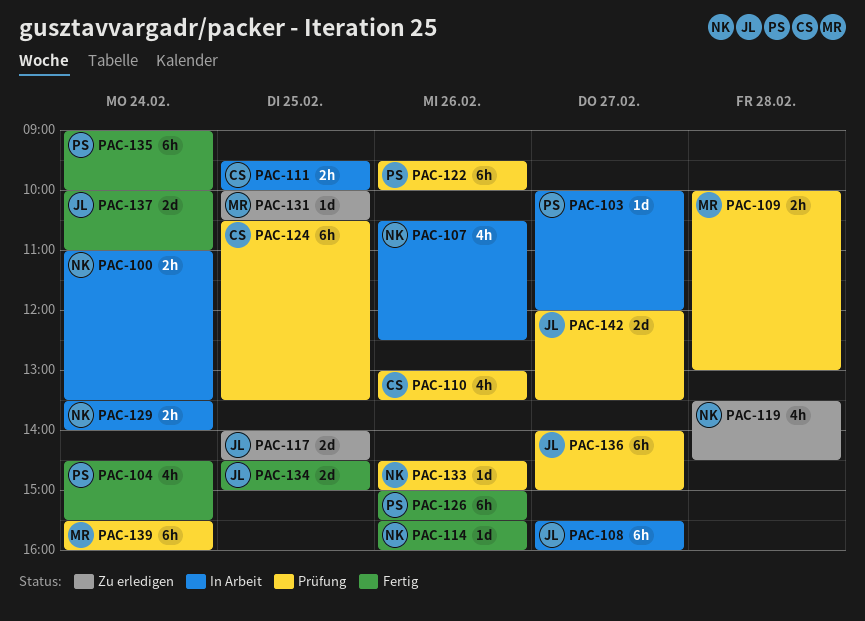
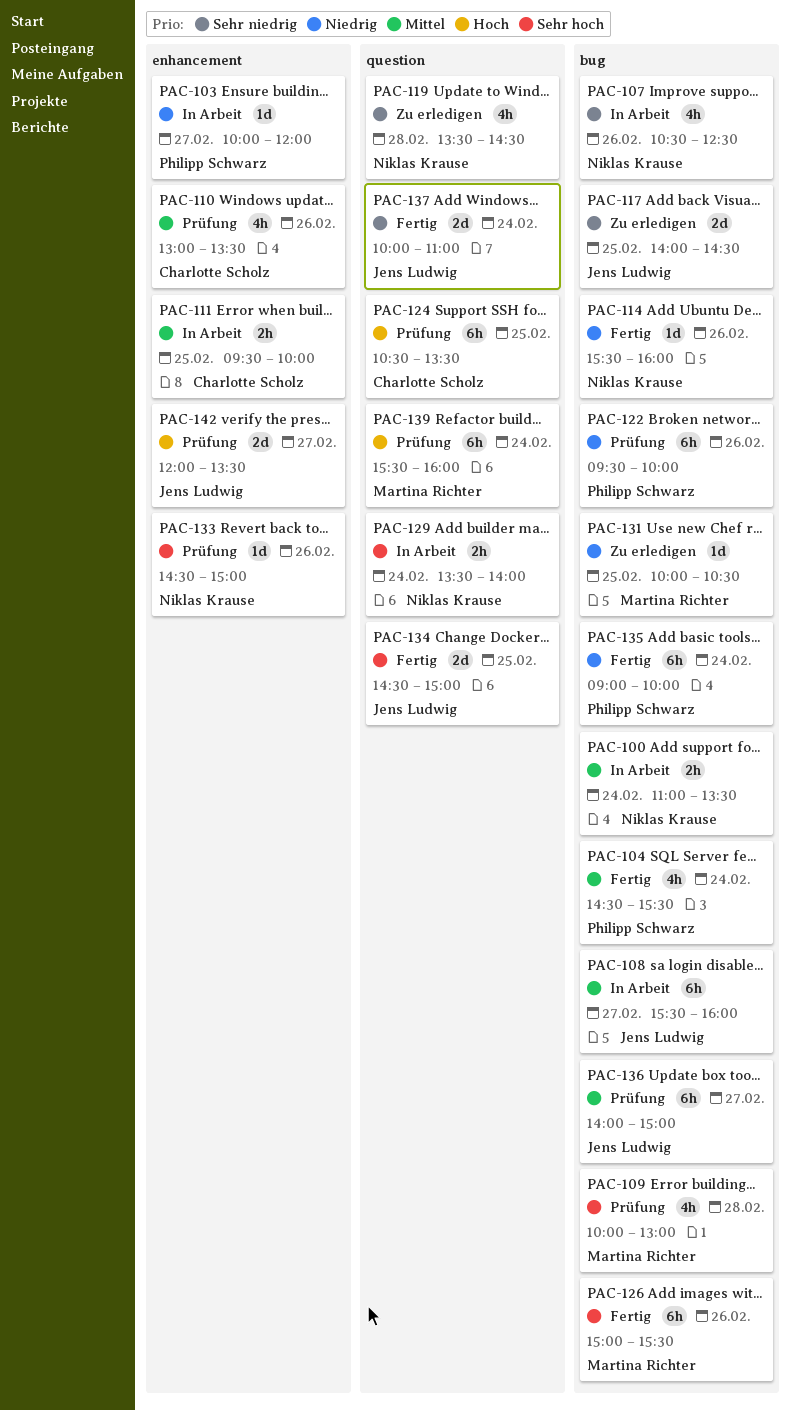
PAC-109, estimate: 2h -> 4h
PAC-126, owner: Philipp Schwarz -> Martina Richter

